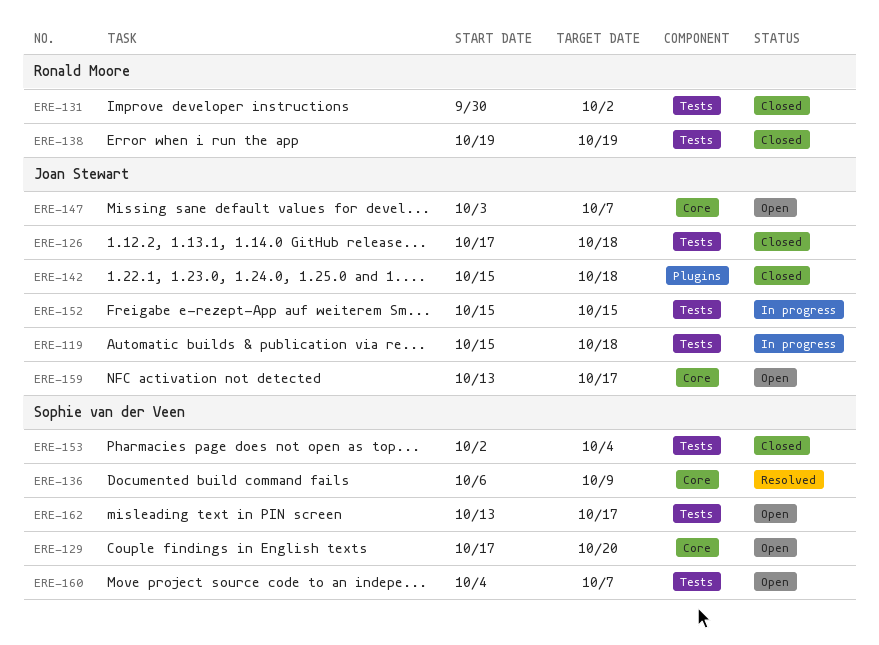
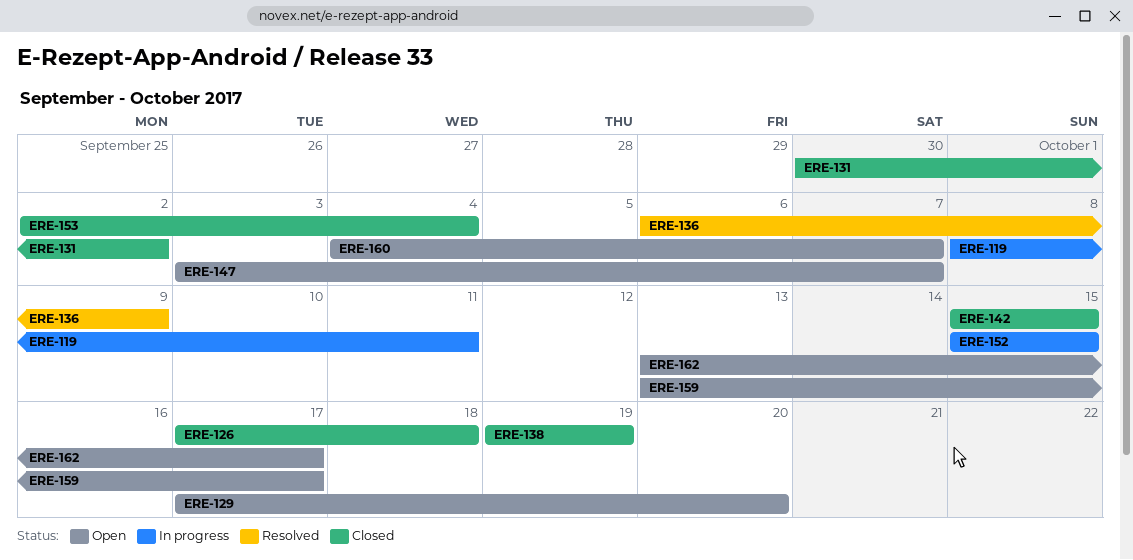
ERE-119, start: Oct 15 -> Oct 8
ERE-119, due: Oct 18 -> Oct 11
ERE-142, due: Oct 18 -> Oct 15

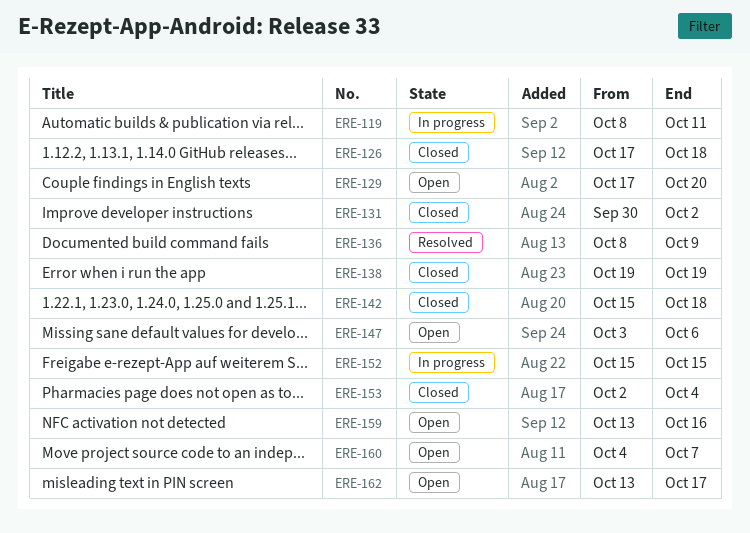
ERE-136, start: Oct 6 -> Oct 8
ERE-142, due: Oct 15 -> Oct 18
ERE-147, due: Oct 7 -> Oct 6
ERE-159, due: Oct 17 -> Oct 16

